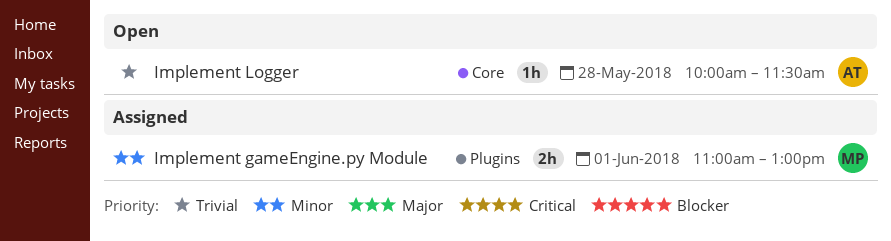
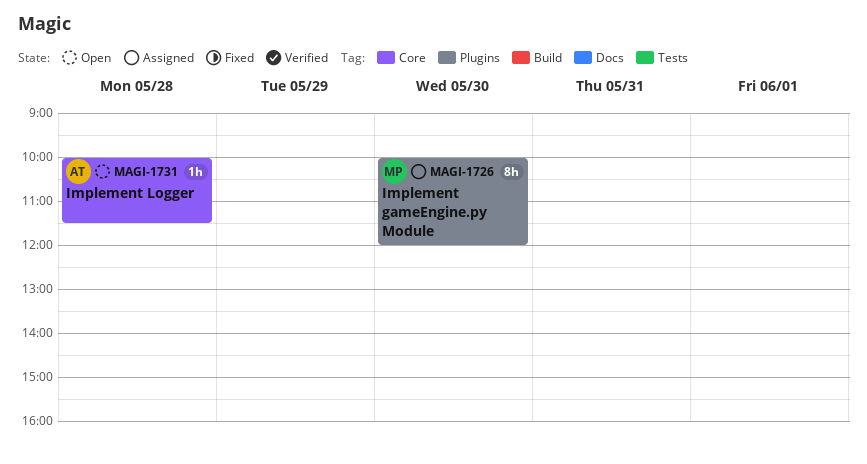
Implement gameEngine.py Module, estimate: 2h -> 8h
Implement gameEngine.py Module, day: Jun 1 -> May 30
Implement gameEngine.py Module, begins: 11:00 -> 10:00
Implement gameEngine.py Module, ends: 13:00 -> 12:00

